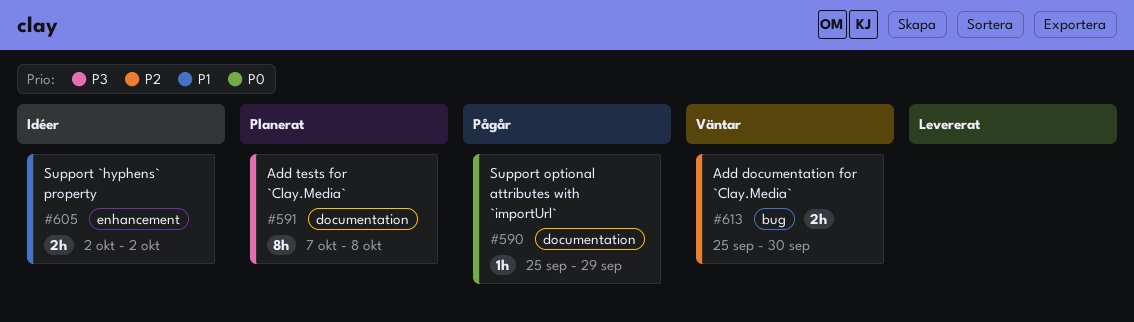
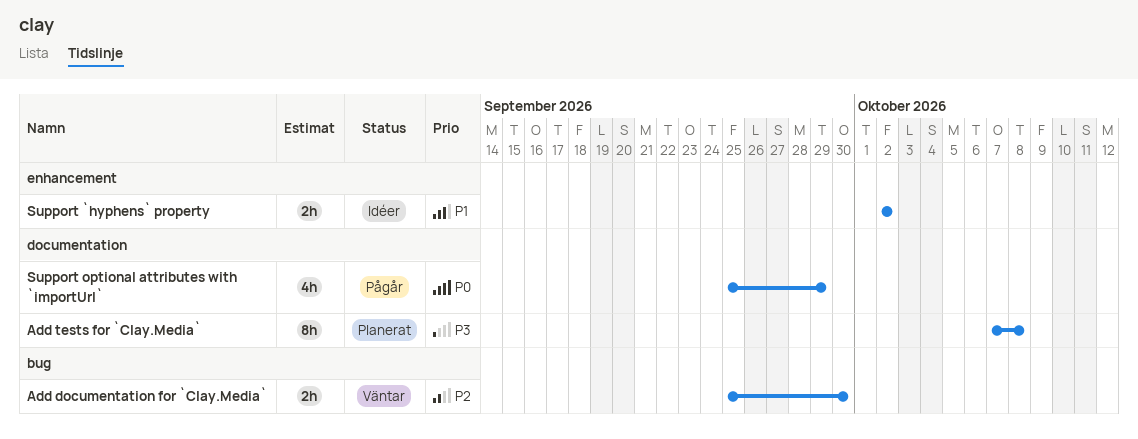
Support optional attributes with `importUrl`, estimate: 1h -> 4h

